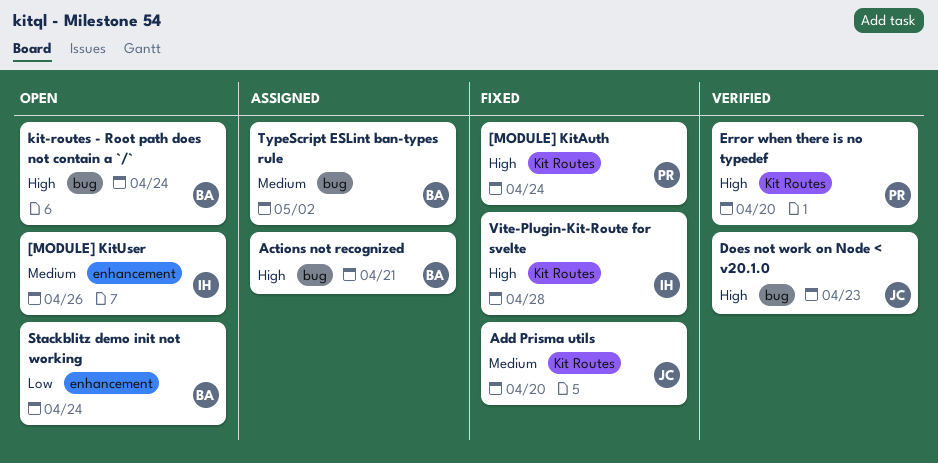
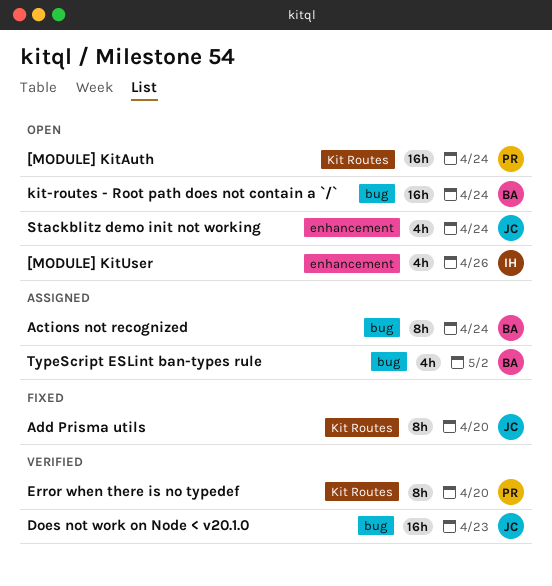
[MODULE] KitAuth, status: Fixed -> Open
Actions not recognized, due: Apr 21 -> Apr 24
Stackblitz demo init not working, owner: BA -> JC
Vite-Plugin-Kit-Route for svelte: present -> none

